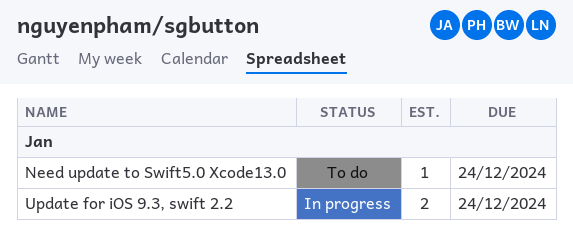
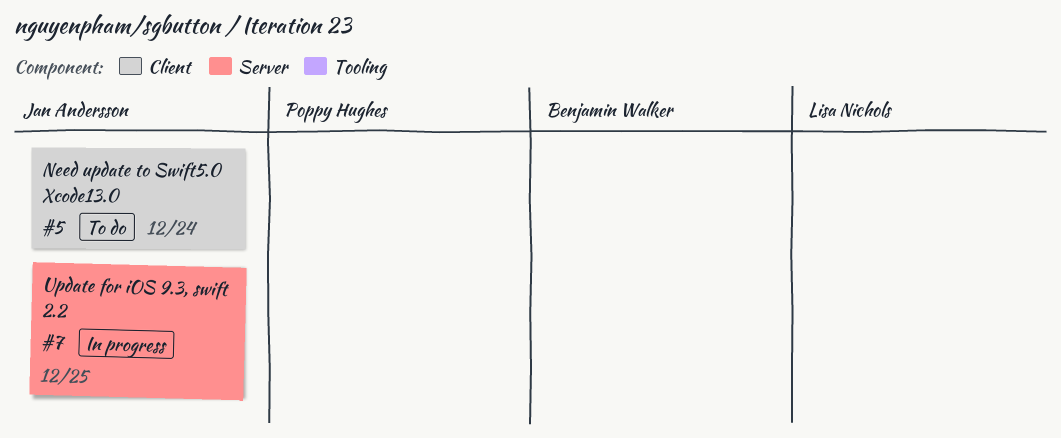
Update for iOS 9.3, swift 2.2, due: Dec 24 -> Dec 25

